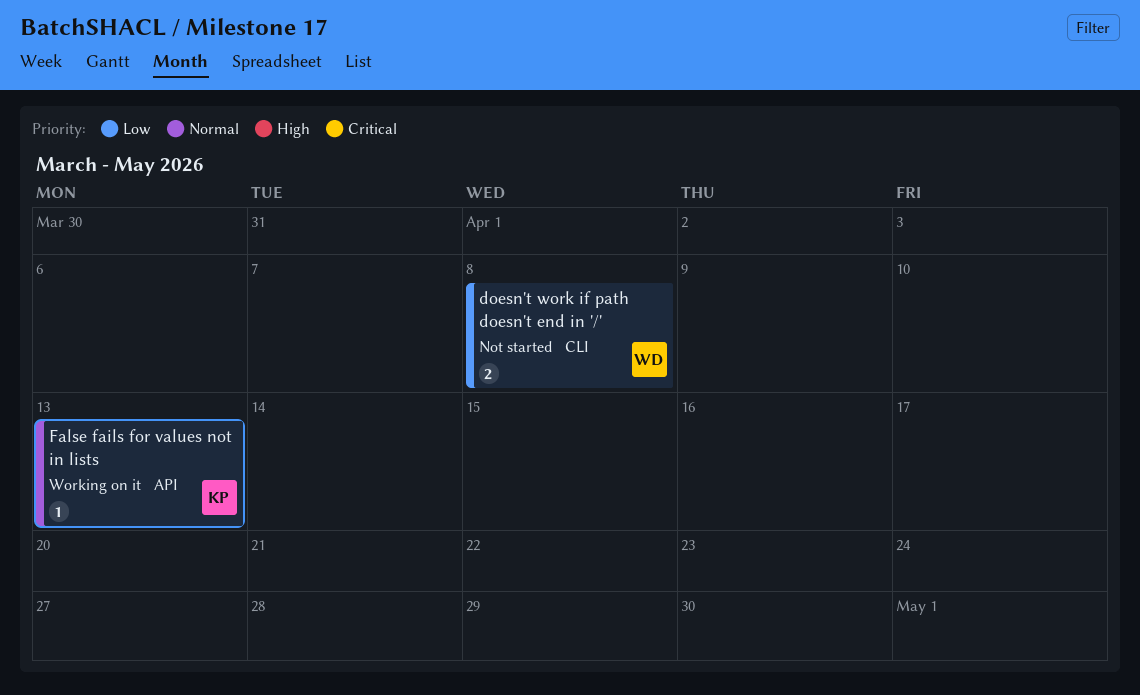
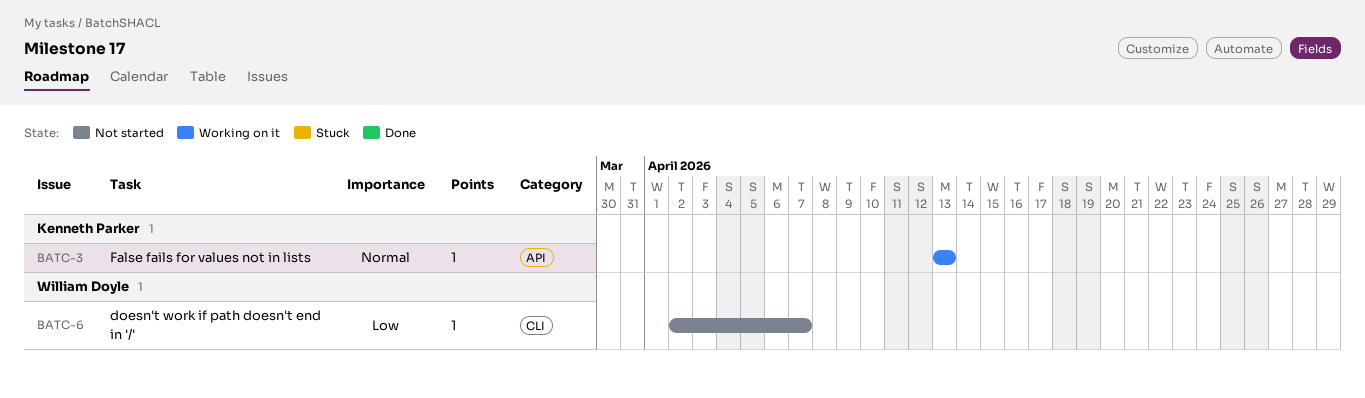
doesn't work if path doesn't end in '/', estimate: 2 -> 1
doesn't work if path doesn't end in '/', due: Apr 8 -> Apr 7

